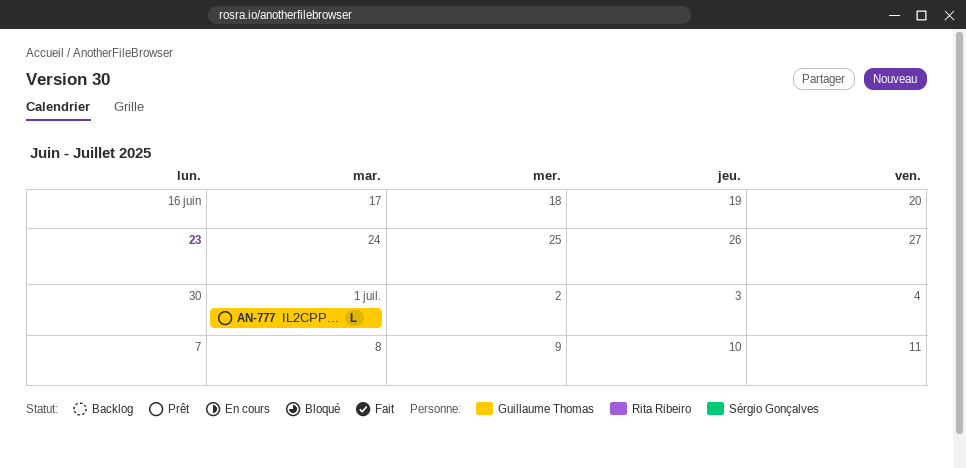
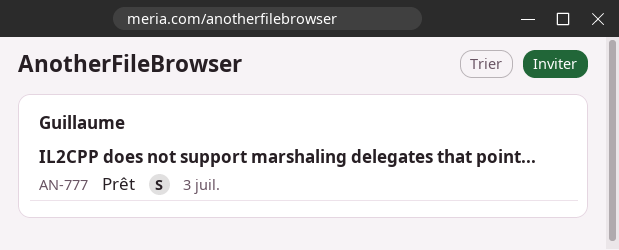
AN-777, estimate: L -> S
AN-777, due: Jul 1 -> Jul 3

